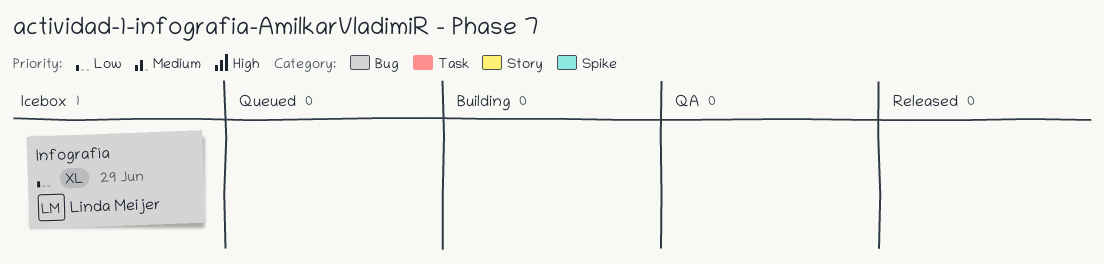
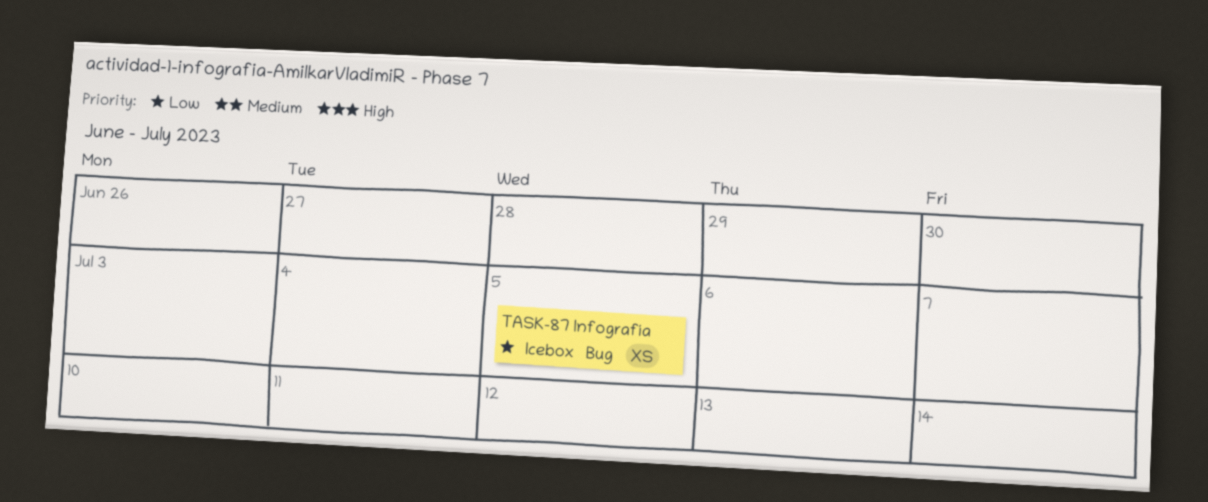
Infografía, estimate: XL -> XS
Infografía, due: Jun 29 -> Jul 5

